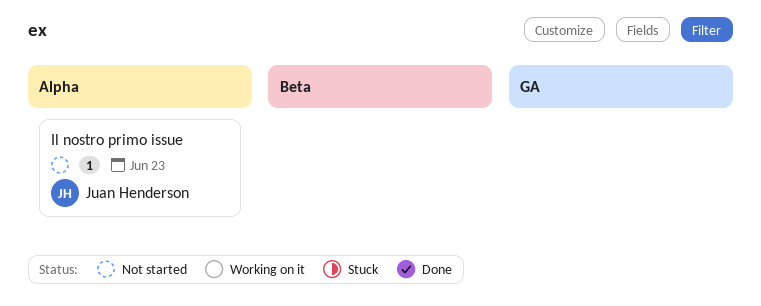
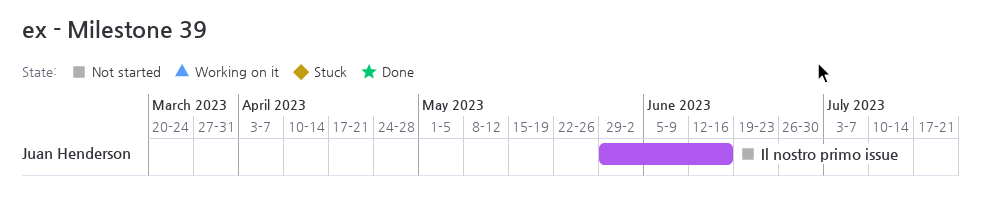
Il nostro primo issue, due: Jun 23 -> Jun 16

